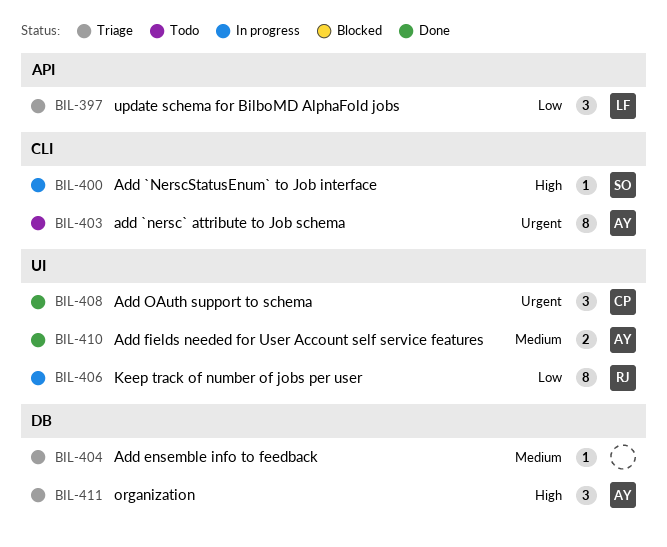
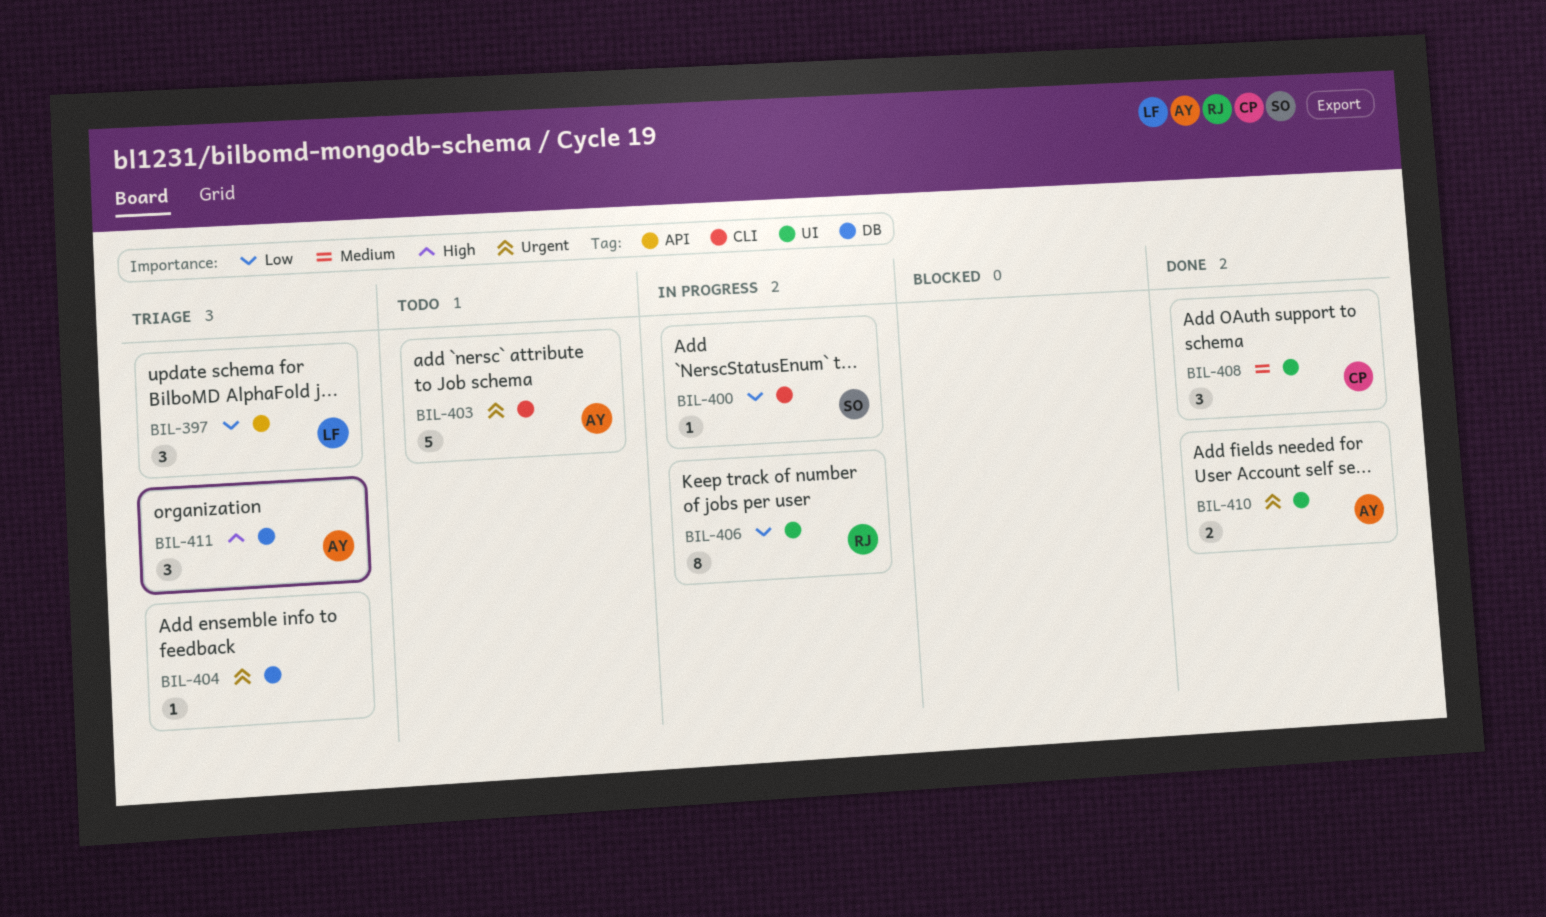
BIL-400, priority: High -> Low
BIL-403, estimate: 8 -> 5
BIL-404, priority: Medium -> Urgent
BIL-408, priority: Urgent -> Medium
BIL-410, priority: Medium -> Urgent

